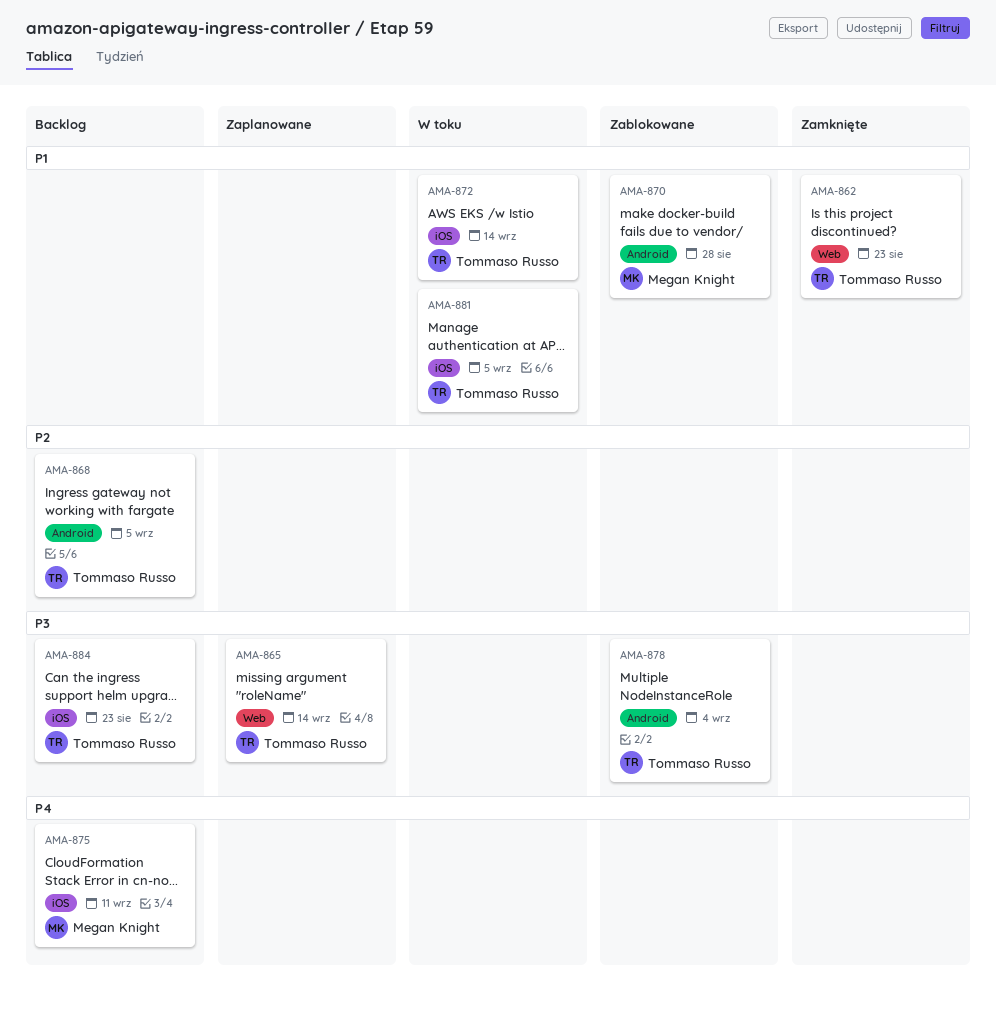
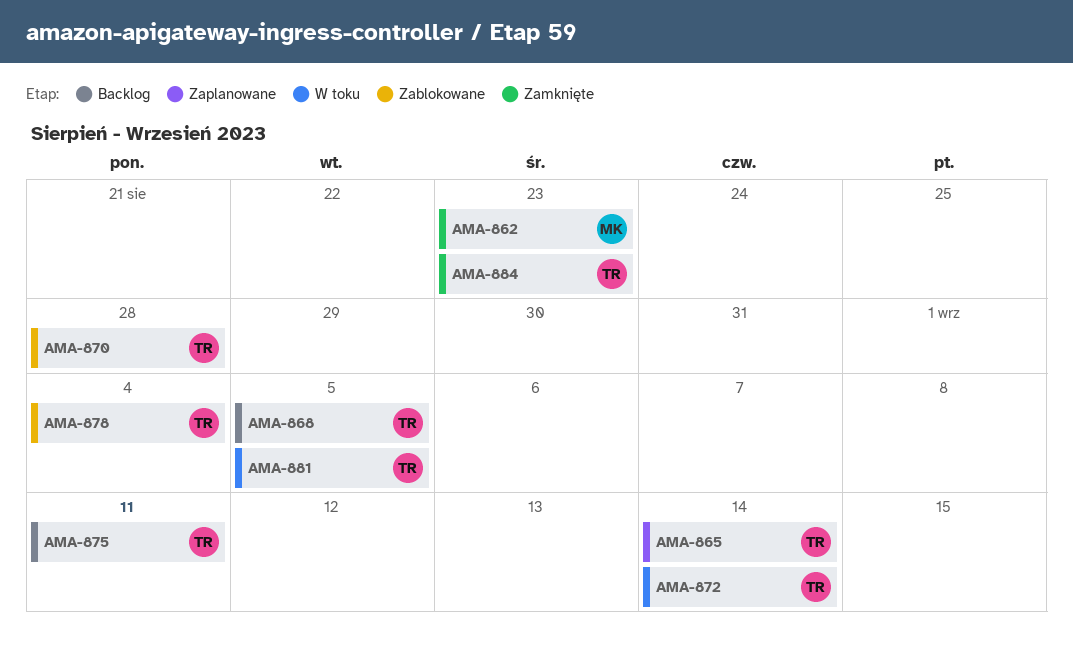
AMA-862, owner: Tommaso Russo -> Megan Knight
AMA-870, owner: Megan Knight -> Tommaso Russo
AMA-875, owner: Megan Knight -> Tommaso Russo
AMA-884, status: Backlog -> Zamknięte

